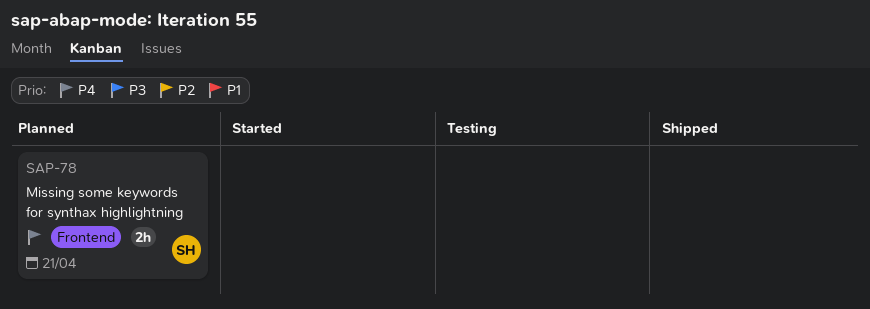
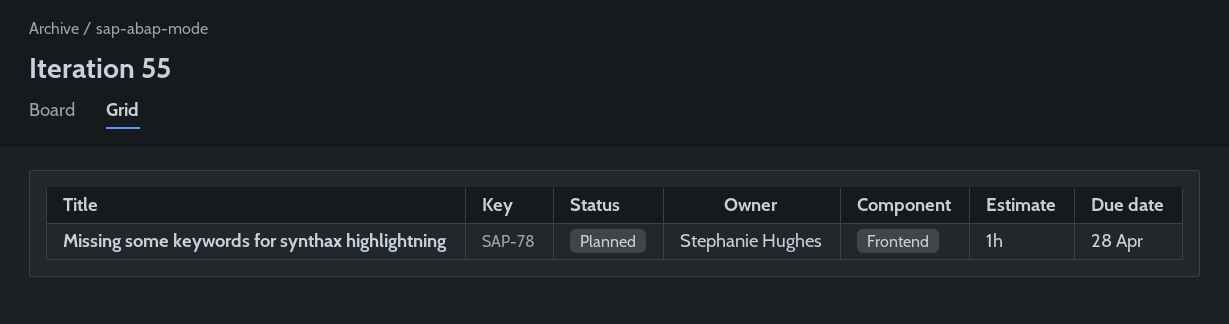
SAP-78, estimate: 2h -> 1h
SAP-78, due: Apr 21 -> Apr 28

